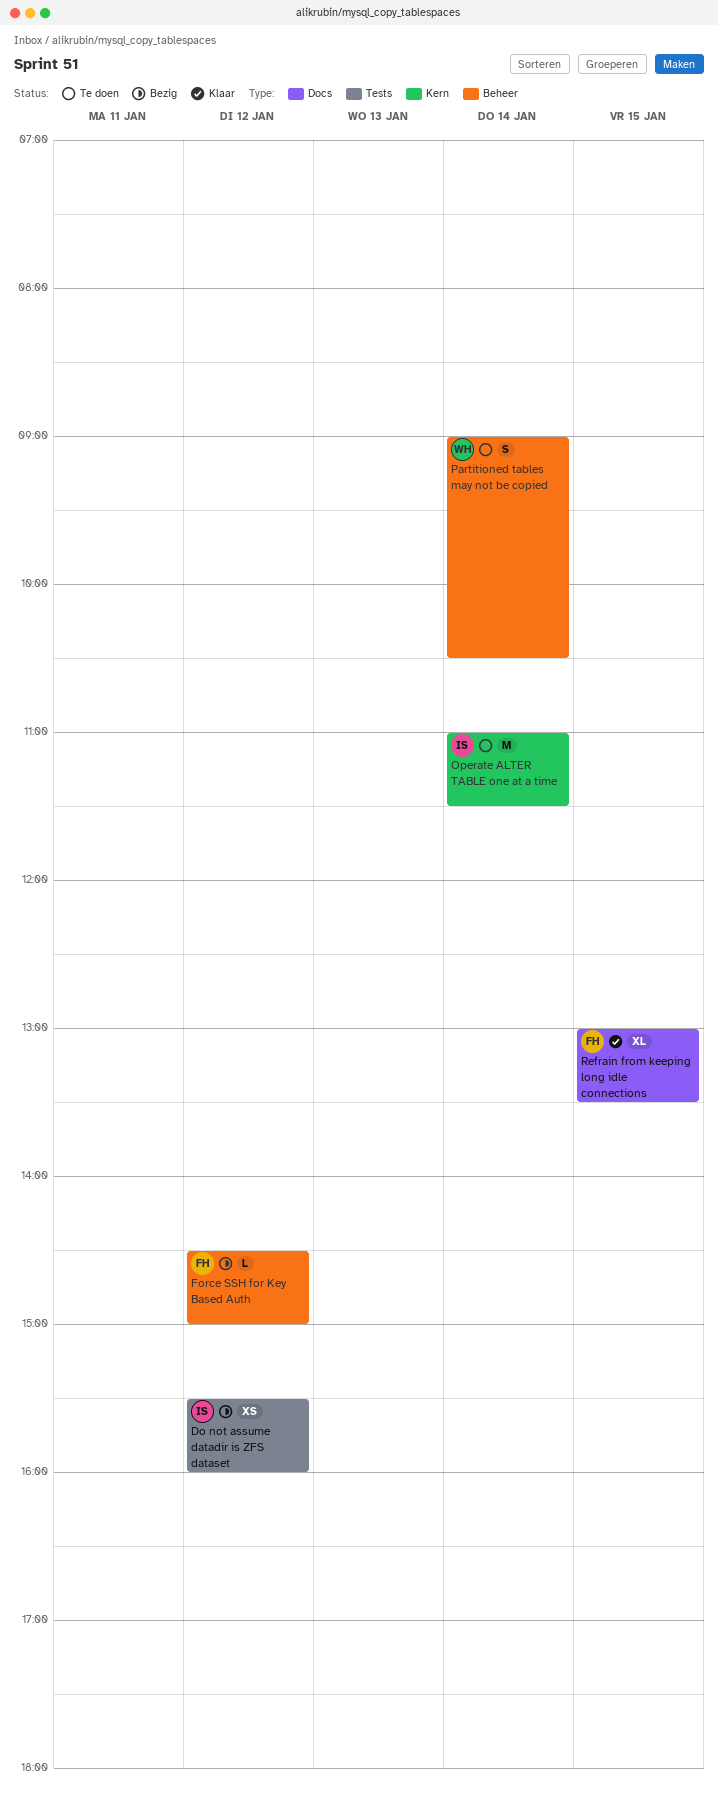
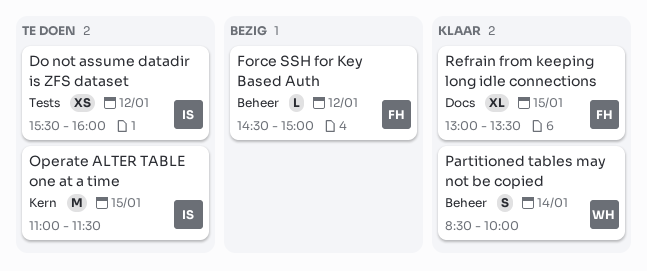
Do not assume datadir is ZFS dataset, status: Bezig -> Te doen
Operate ALTER TABLE one at a time, day: Jan 14 -> Jan 15
Partitioned tables may not be copied, status: Te doen -> Klaar
Partitioned tables may not be copied, begins: 09:00 -> 08:30
Partitioned tables may not be copied, ends: 10:30 -> 10:00

